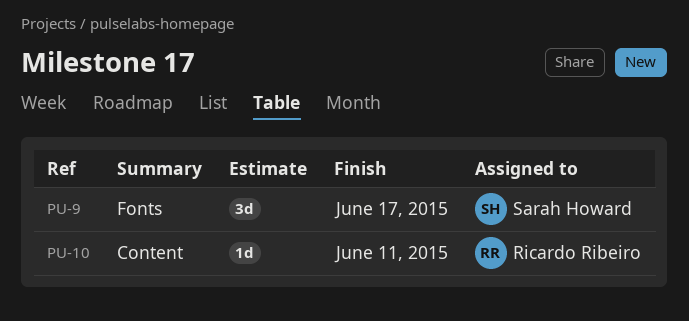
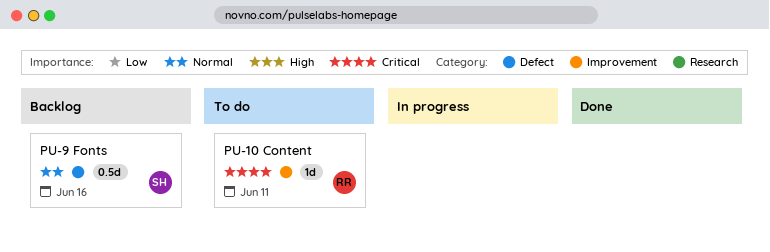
PU-9, estimate: 3d -> 0.5d
PU-9, due: Jun 17 -> Jun 16

